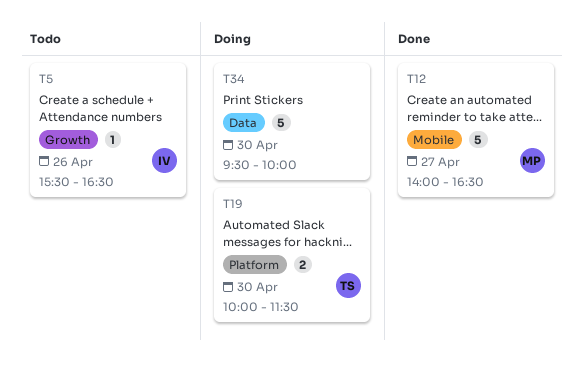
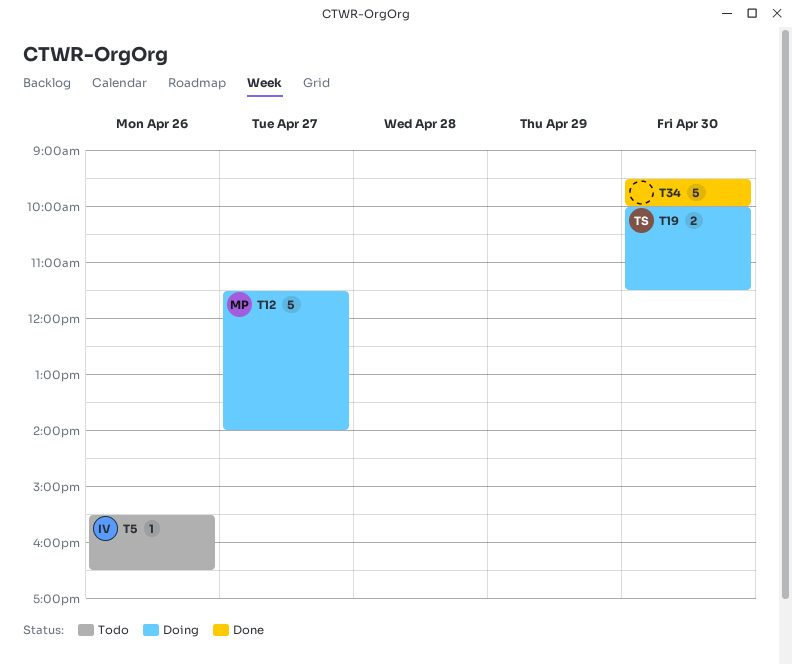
T12, status: Done -> Doing
T12, begins: 14:00 -> 11:30
T12, ends: 16:30 -> 14:00
T34, status: Doing -> Done

